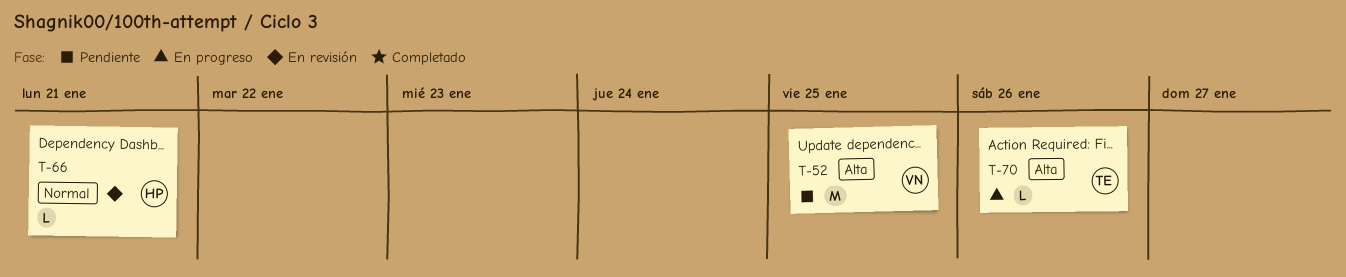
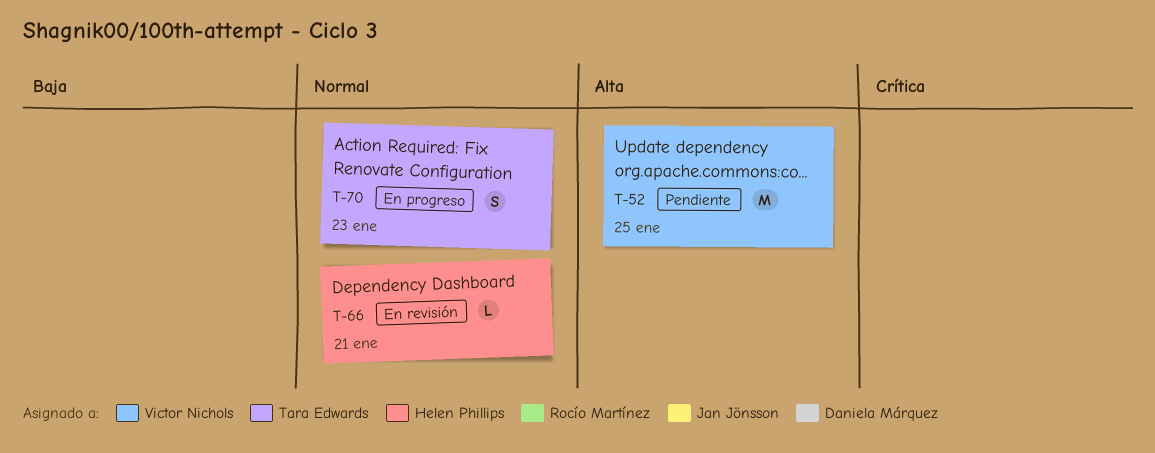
T-70, priority: Alta -> Normal
T-70, estimate: L -> S
T-70, due: Jan 26 -> Jan 23

